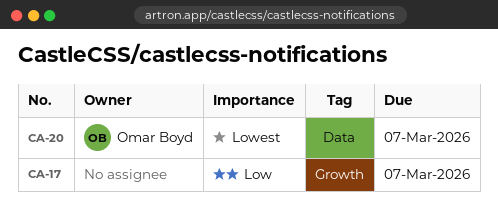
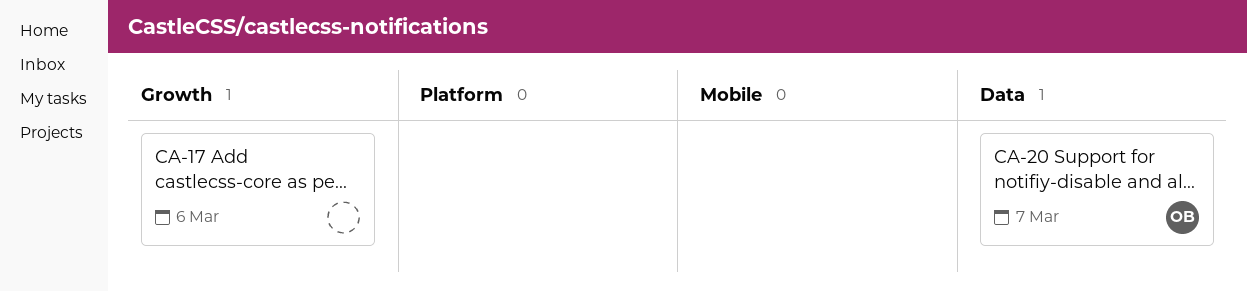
CA-17, due: Mar 7 -> Mar 6

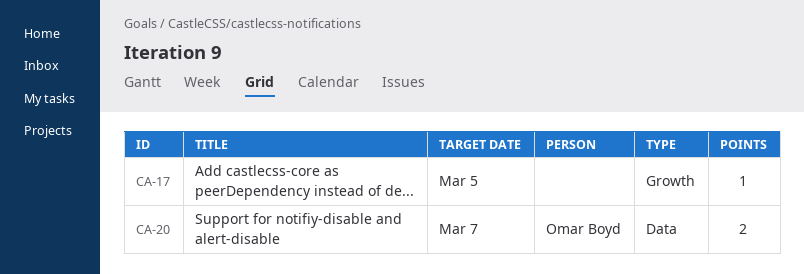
CA-17, due: Mar 6 -> Mar 5

